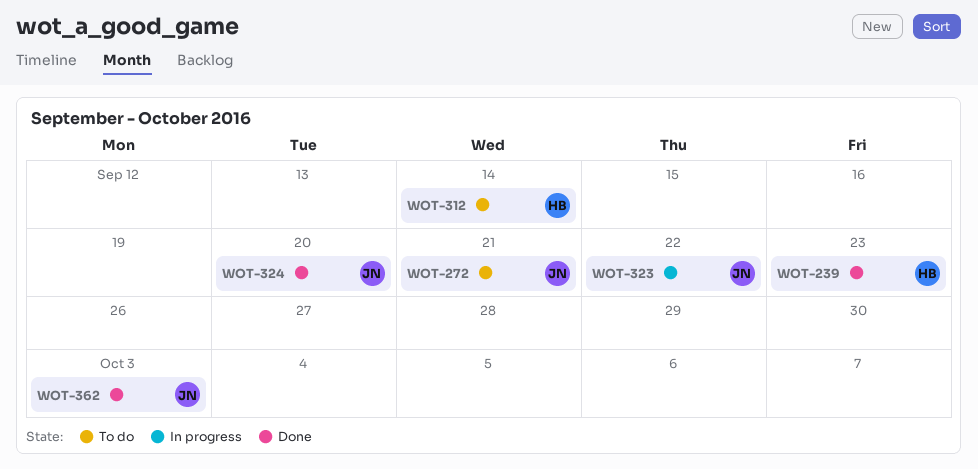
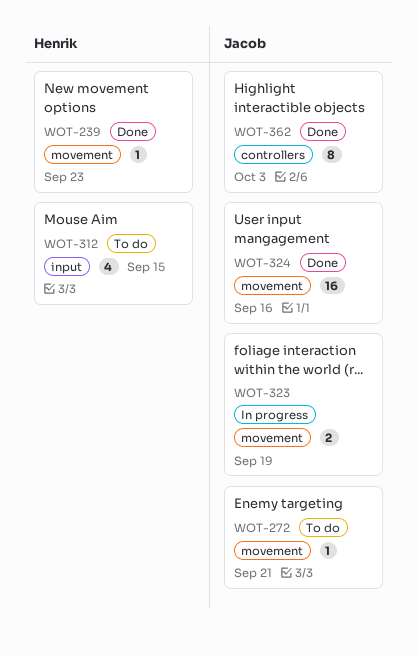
WOT-312, due: Sep 14 -> Sep 15
WOT-323, due: Sep 22 -> Sep 19
WOT-324, due: Sep 20 -> Sep 16

